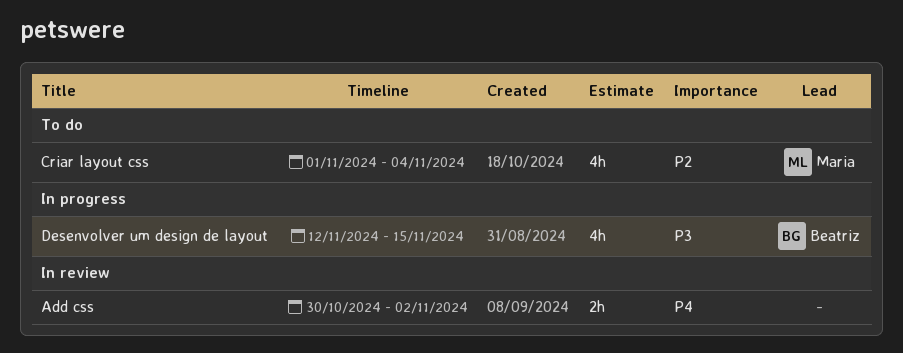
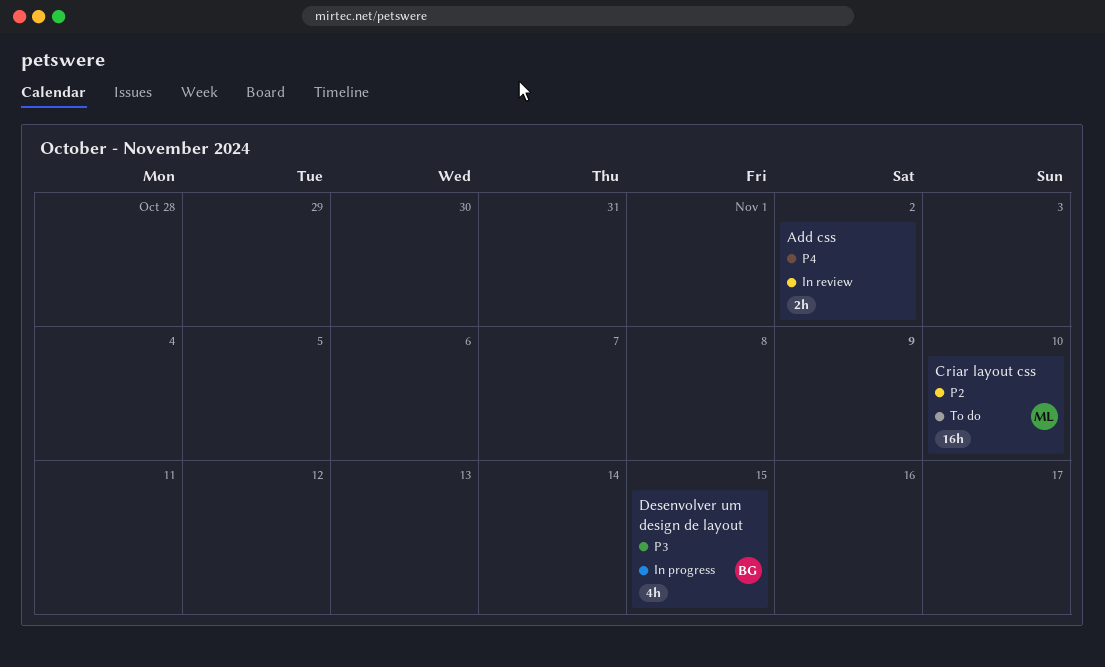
Criar layout css, estimate: 4h -> 16h
Criar layout css, due: Nov 4 -> Nov 10

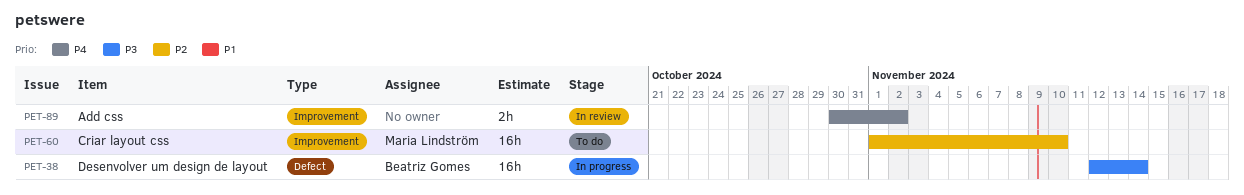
Desenvolver um design de layout, estimate: 4h -> 16h
Desenvolver um design de layout, due: Nov 15 -> Nov 14

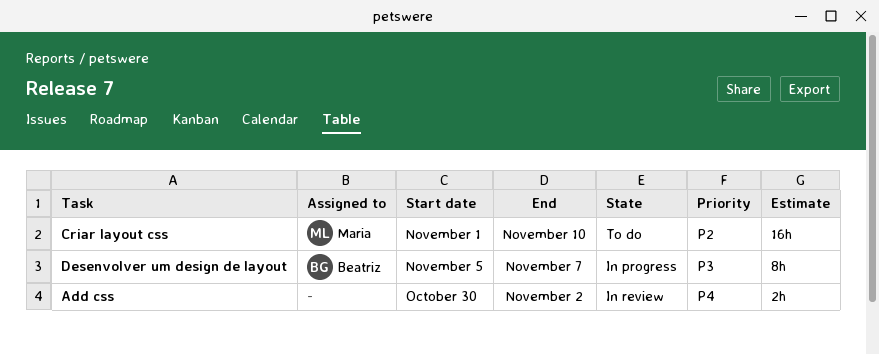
Desenvolver um design de layout, estimate: 16h -> 8h
Desenvolver um design de layout, start: Nov 12 -> Nov 5
Desenvolver um design de layout, due: Nov 14 -> Nov 7

